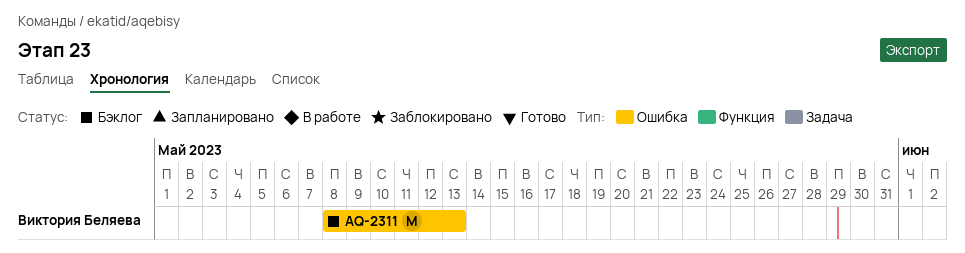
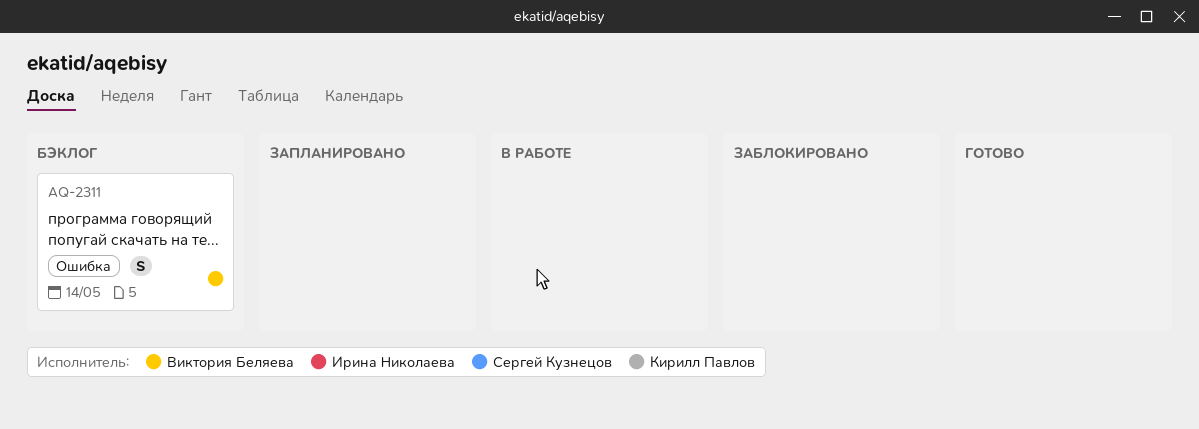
AQ-2311, estimate: M -> S
AQ-2311, due: May 13 -> May 14

